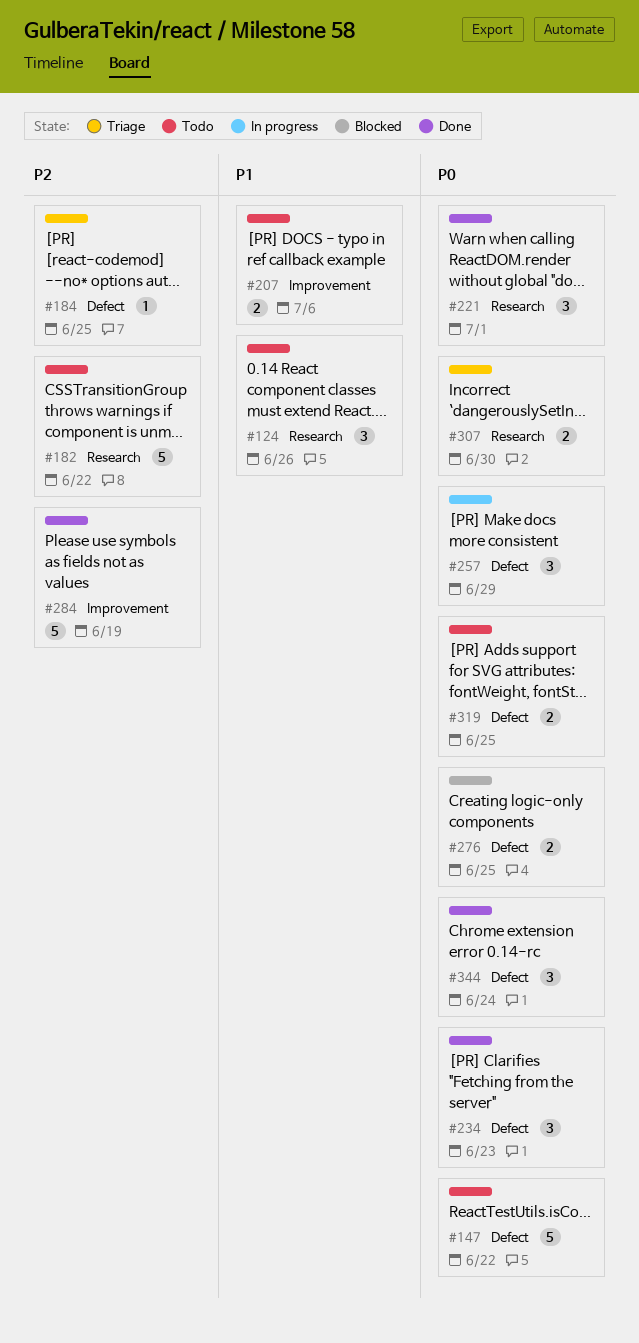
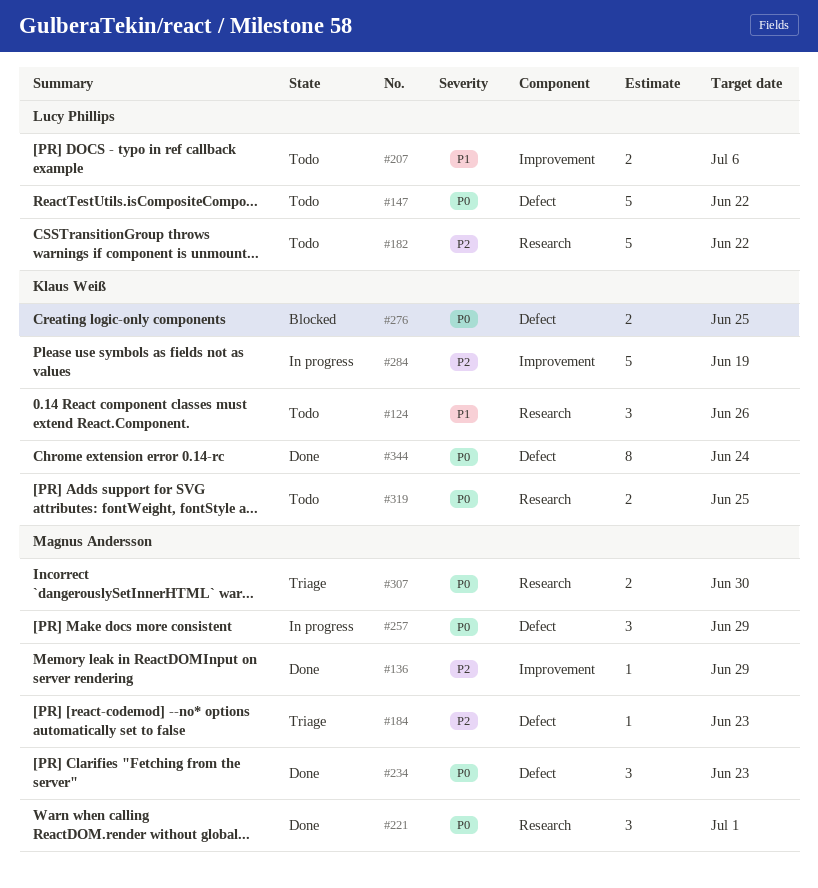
#136: none -> present
#184, due: Jun 25 -> Jun 23
#284, status: Done -> In progress
#319, label: Defect -> Research
#344, estimate: 3 -> 8

